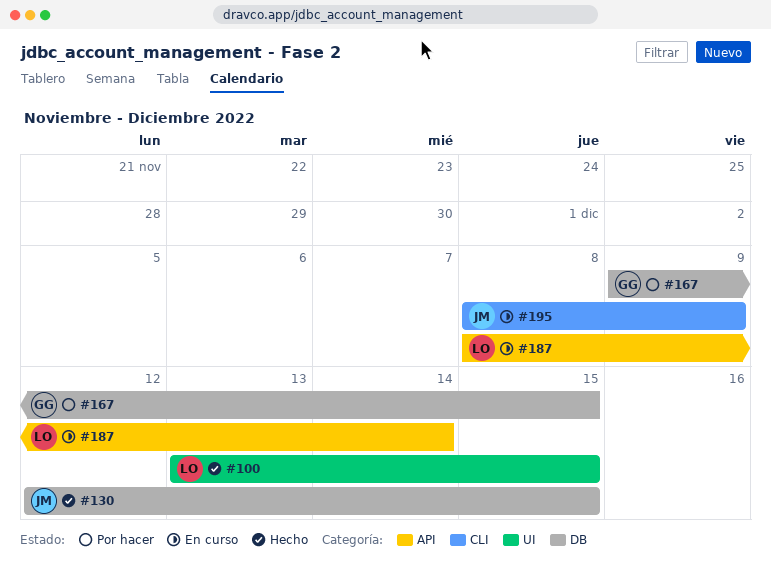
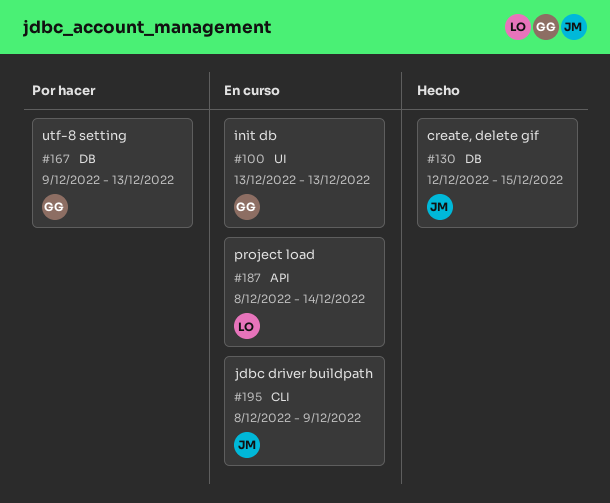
#100, status: Hecho -> En curso
#100, owner: LO -> GG
#100, due: Dec 15 -> Dec 13
#167, due: Dec 15 -> Dec 13

